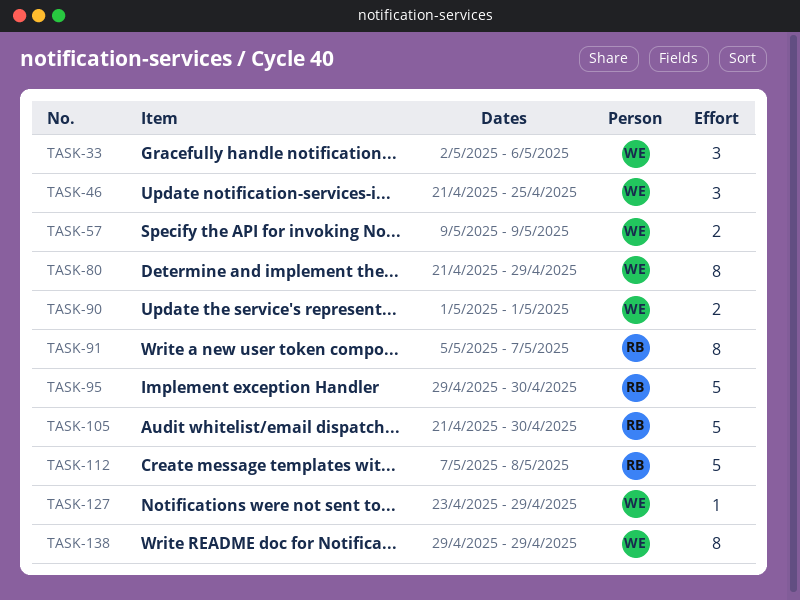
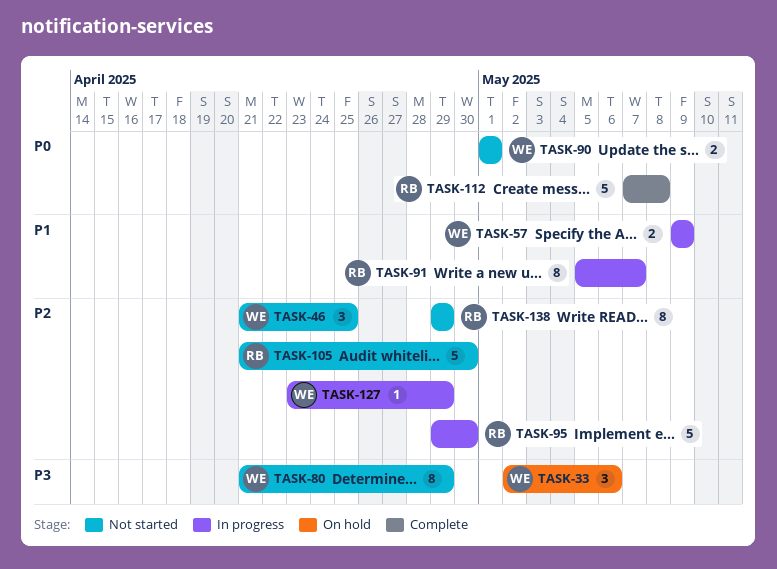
TASK-138, owner: WE -> RB

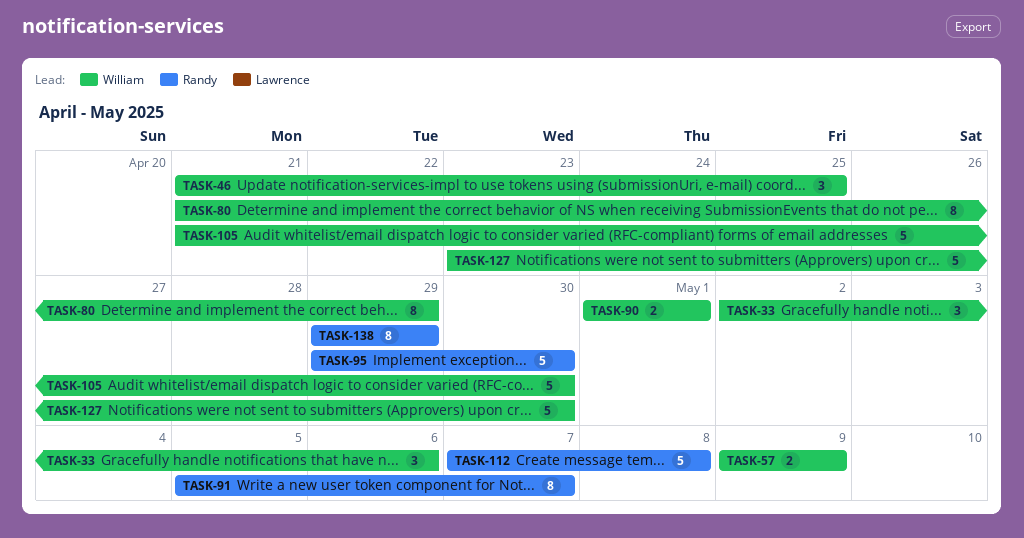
TASK-105, owner: Randy -> William
TASK-127, estimate: 1 -> 5
TASK-127, due: Apr 29 -> Apr 30

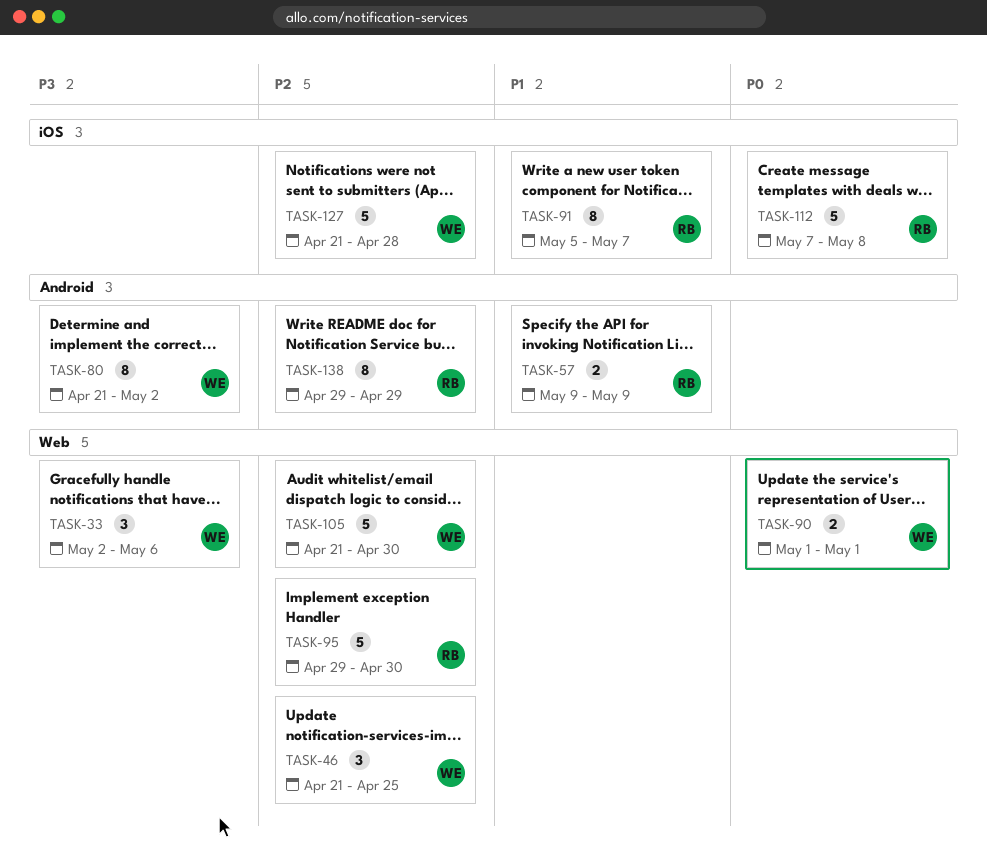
TASK-57, owner: William -> Randy
TASK-80, due: Apr 29 -> May 2
TASK-127, start: Apr 23 -> Apr 21
TASK-127, due: Apr 30 -> Apr 28

